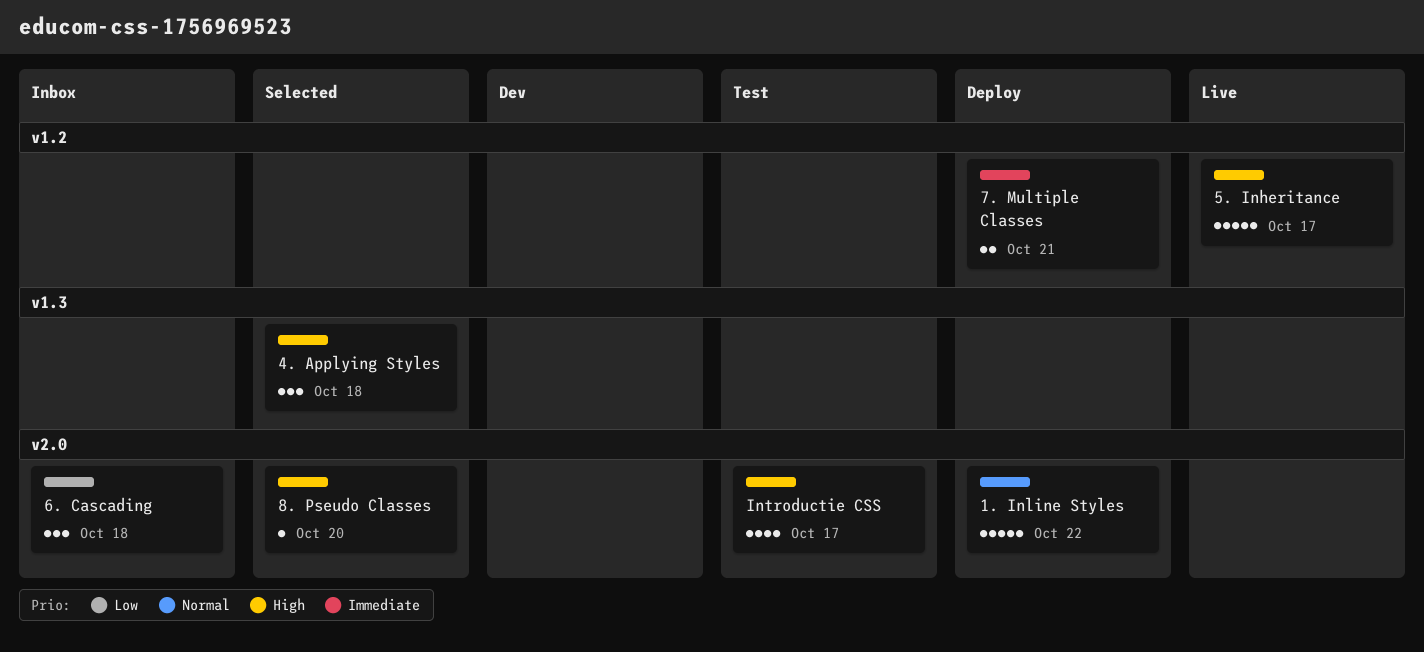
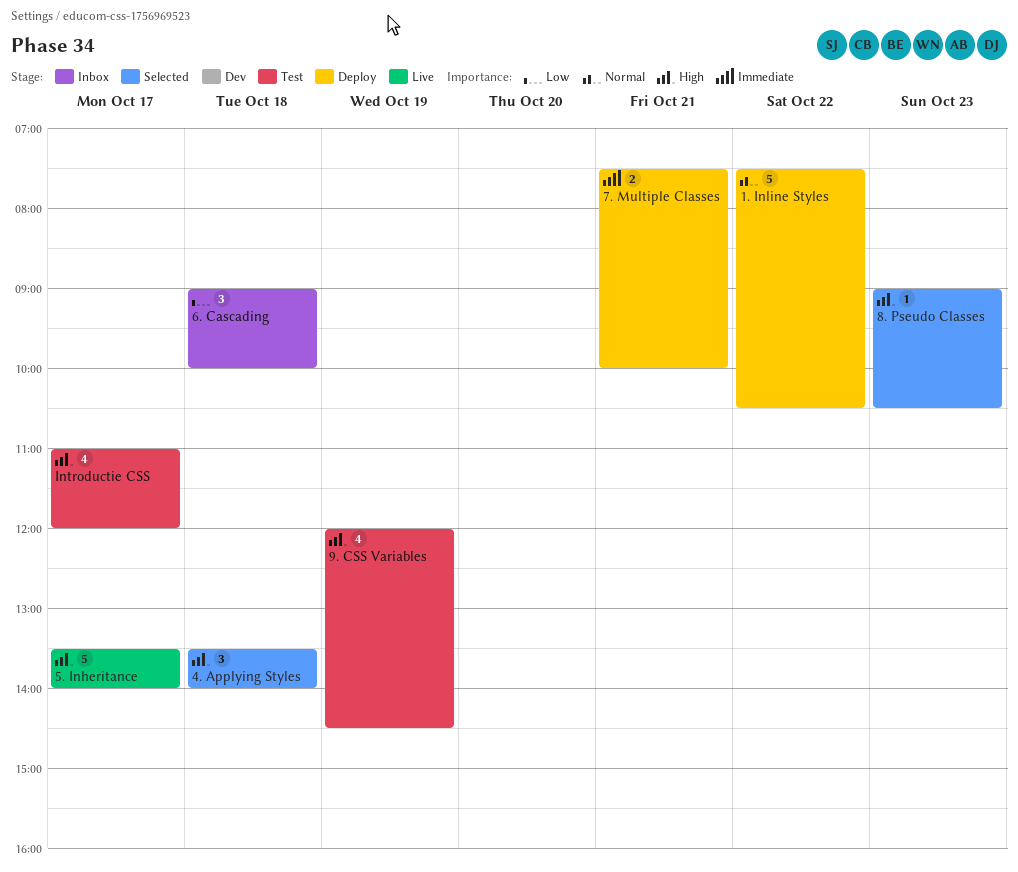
8. Pseudo Classes, day: Oct 20 -> Oct 23
9. CSS Variables: none -> present

